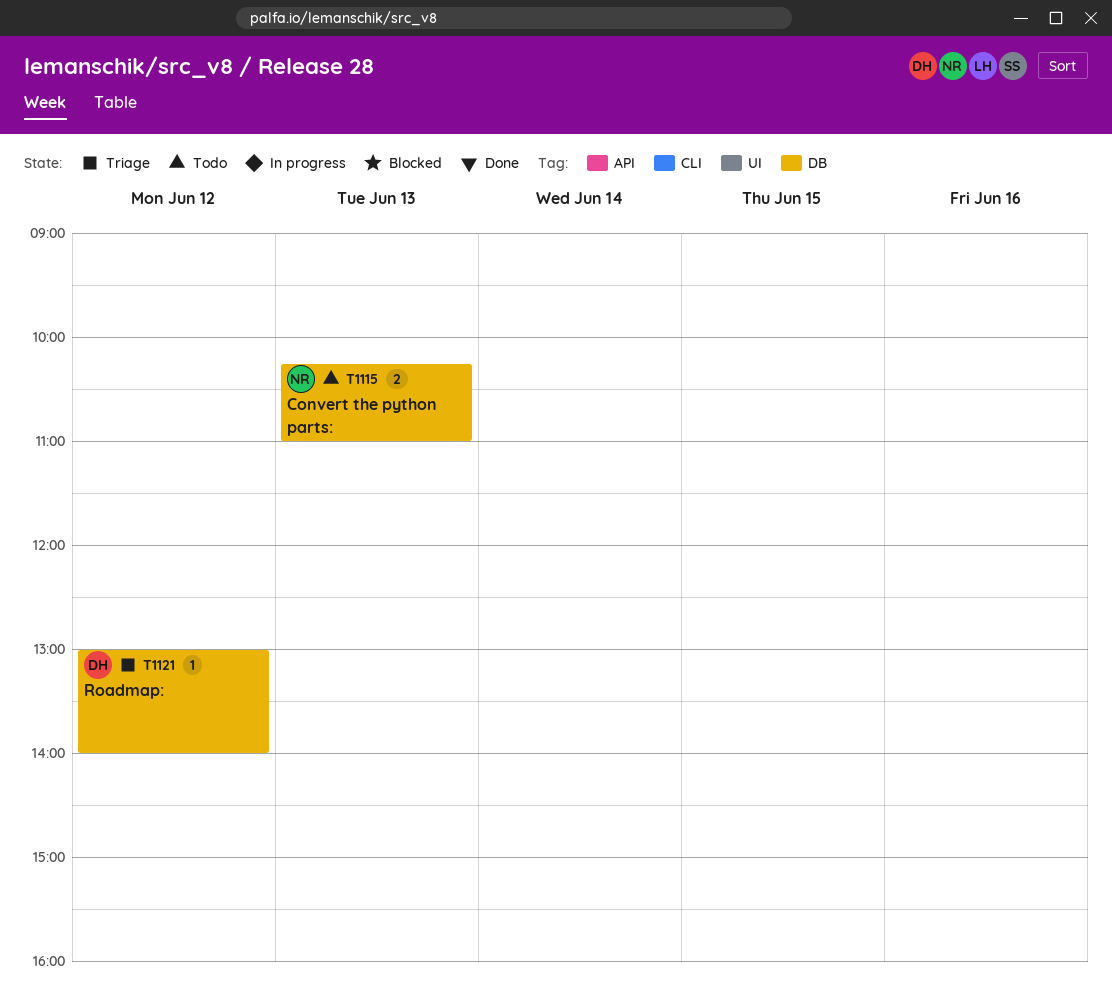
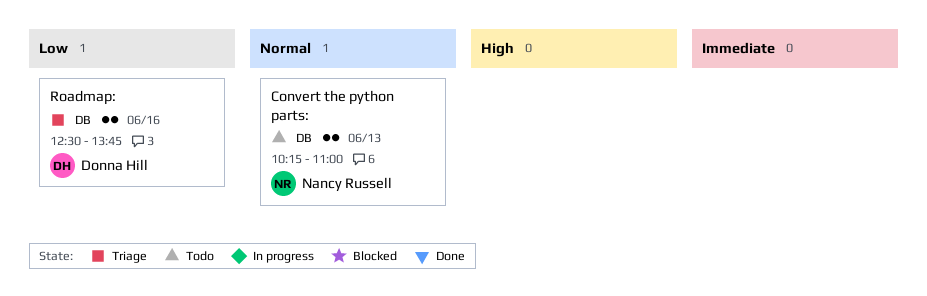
Roadmap:, estimate: 1 -> 2
Roadmap:, day: Jun 12 -> Jun 16
Roadmap:, begins: 13:00 -> 12:30
Roadmap:, ends: 14:00 -> 13:45

